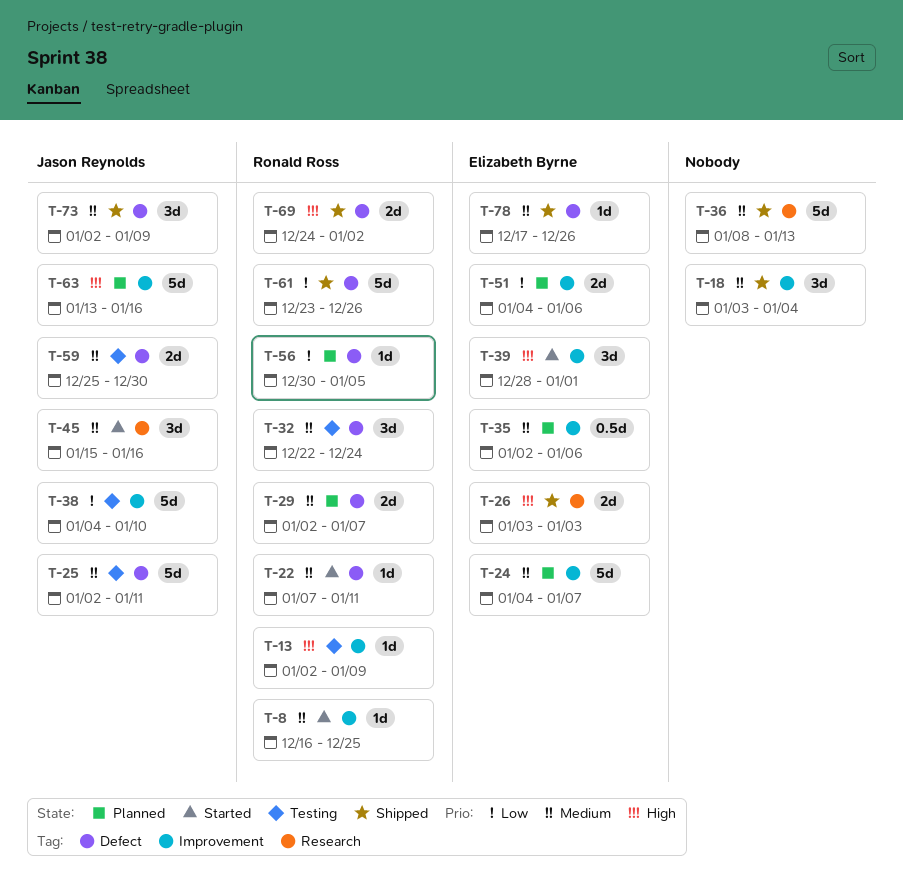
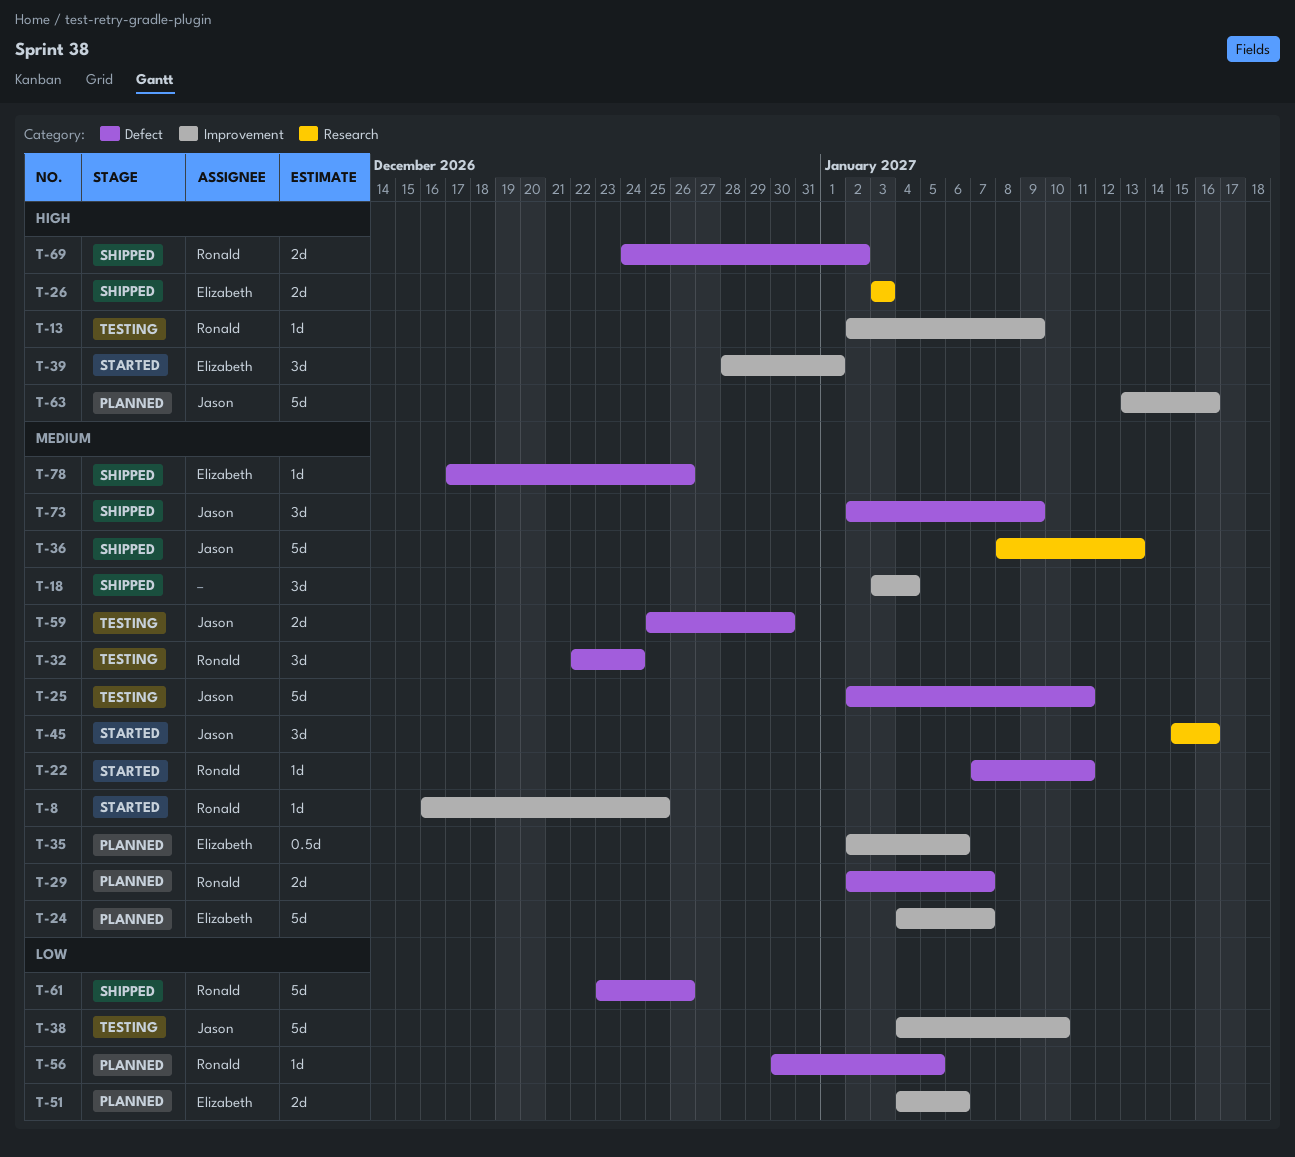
T-36, owner: none -> Jason Reynolds

